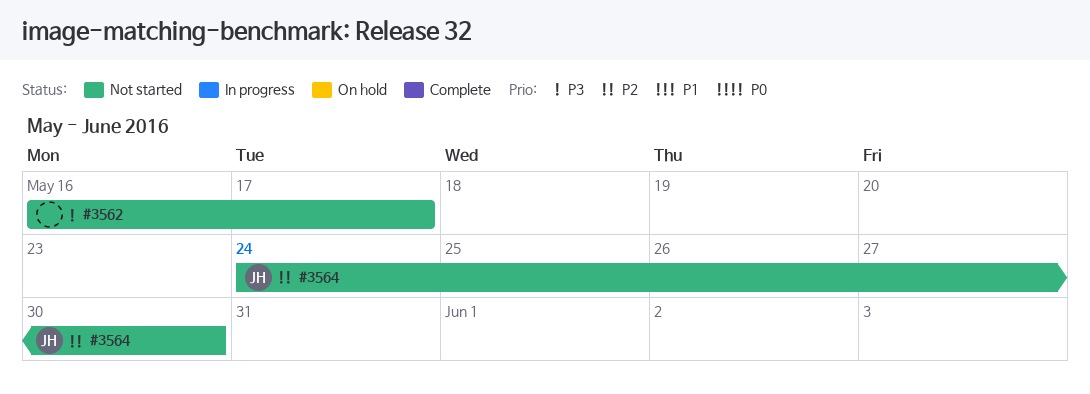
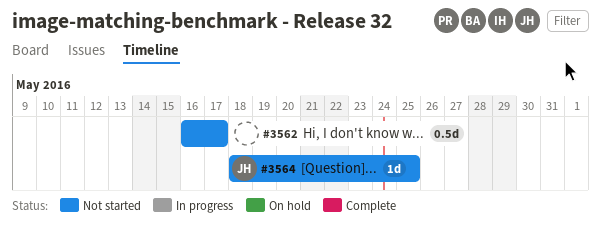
#3564, start: May 24 -> May 18
#3564, due: May 30 -> May 25

